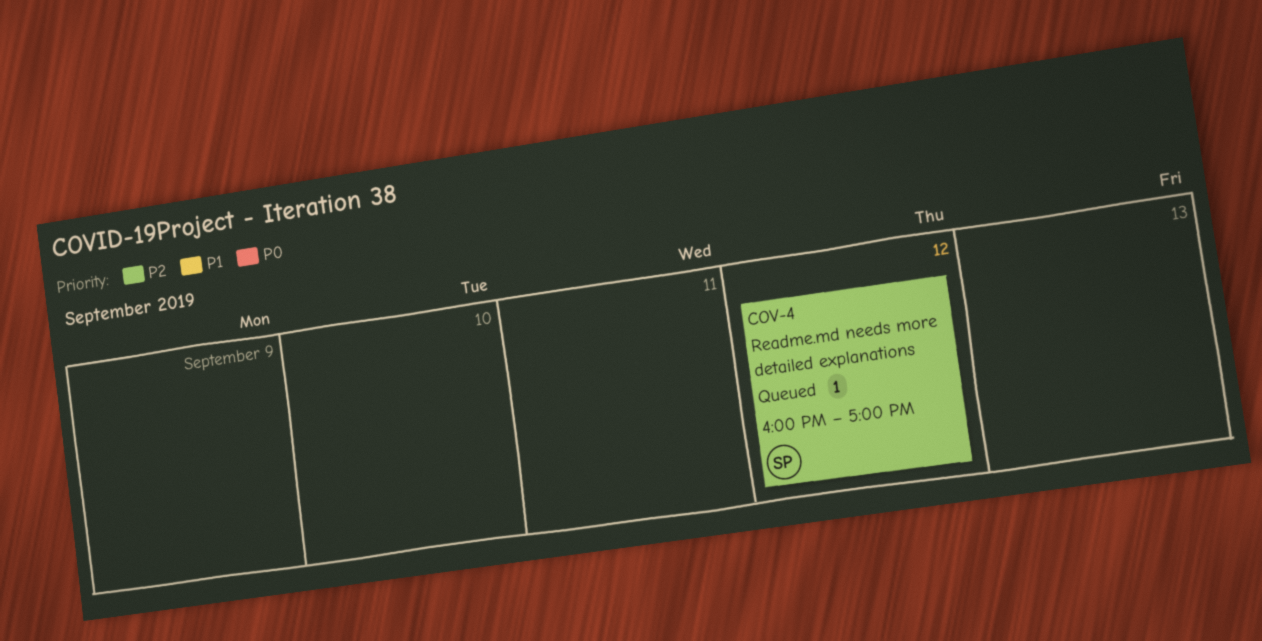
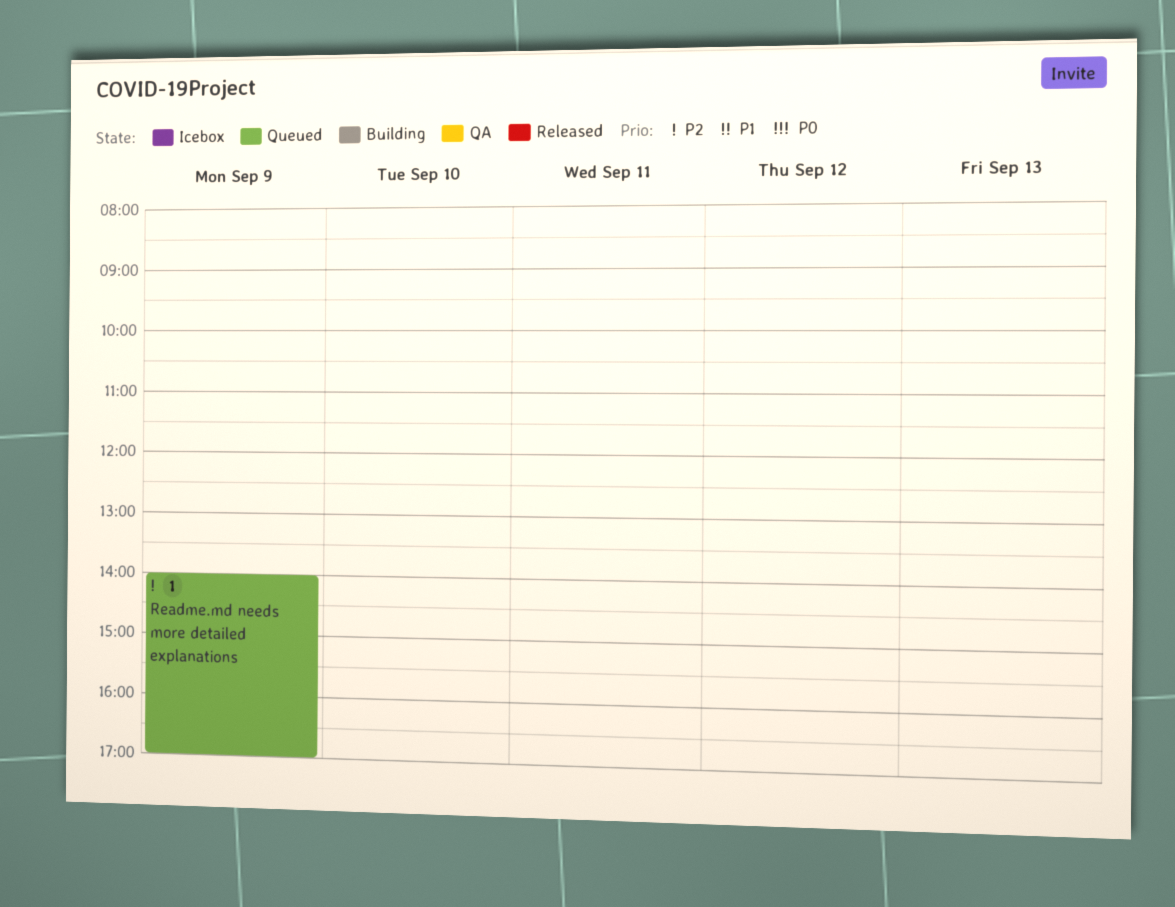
Readme.md needs more detailed explanations, day: Sep 12 -> Sep 9
Readme.md needs more detailed explanations, begins: 16:00 -> 14:00

